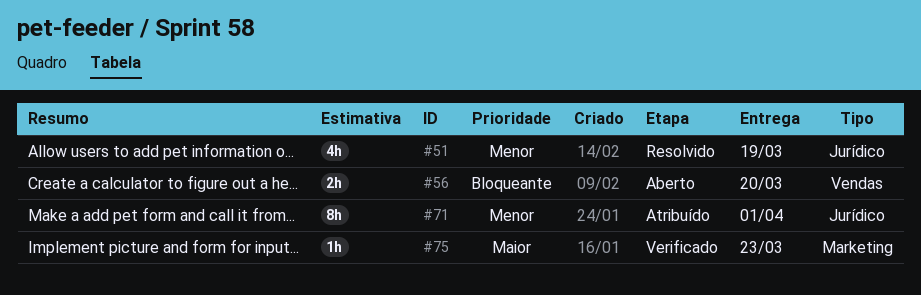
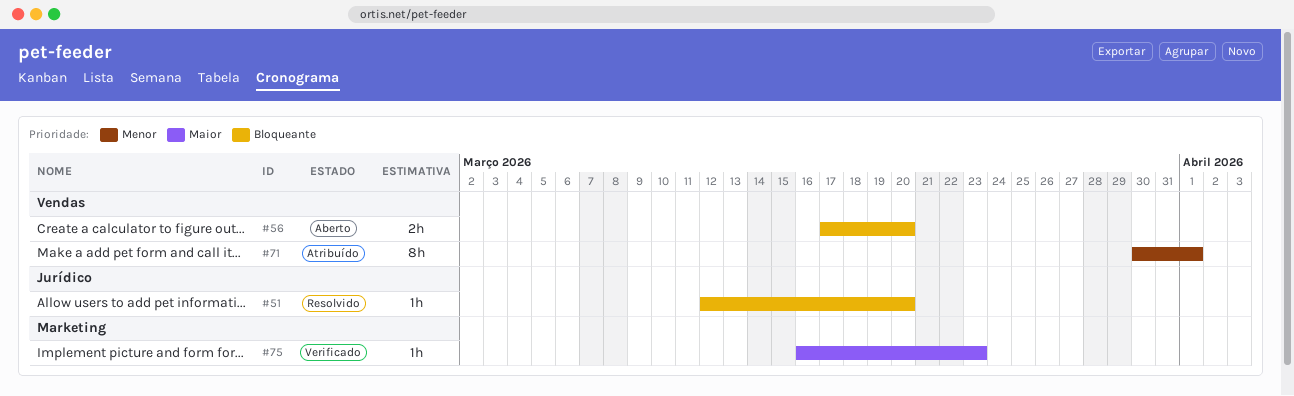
#51, priority: Menor -> Bloqueante
#51, estimate: 4h -> 1h
#51, due: Mar 19 -> Mar 20
#71, label: Jurídico -> Vendas

